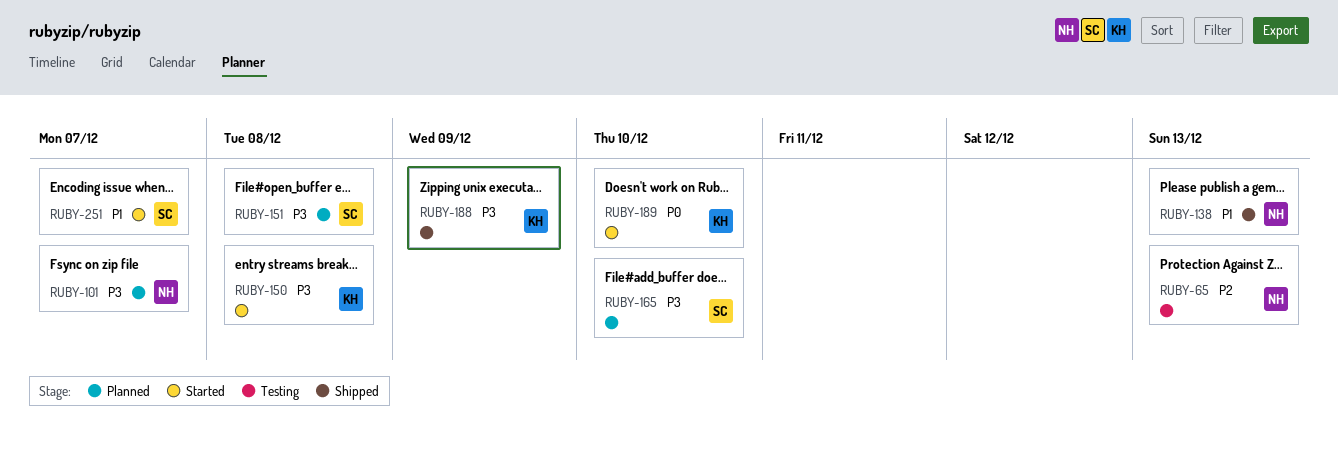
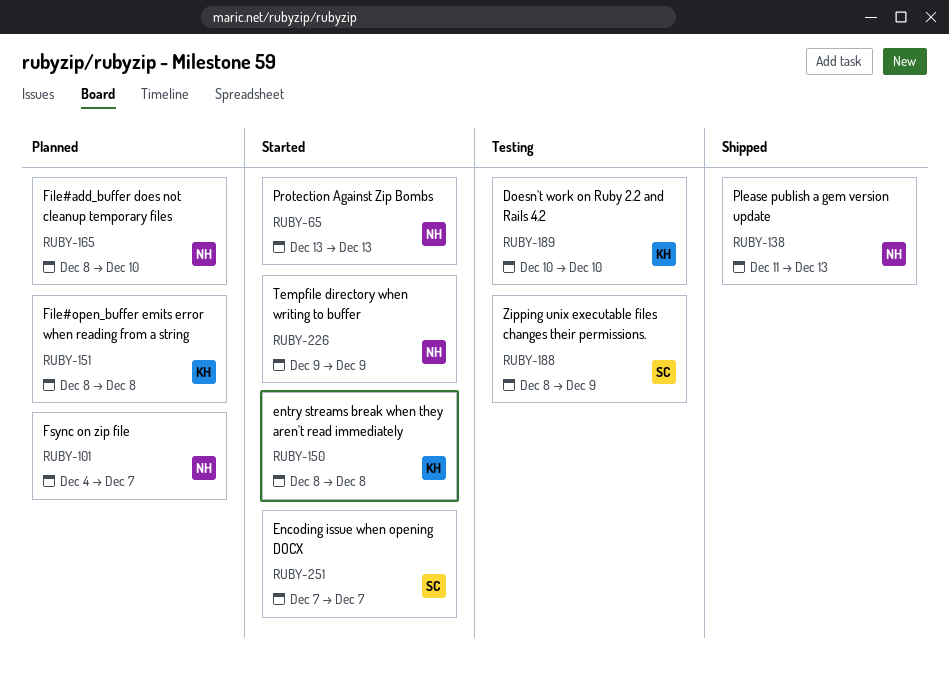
RUBY-65, status: Testing -> Started
RUBY-151, owner: SC -> KH
RUBY-165, owner: SC -> NH
RUBY-188, status: Shipped -> Testing
RUBY-188, owner: KH -> SC
RUBY-189, status: Started -> Testing
RUBY-226: none -> present

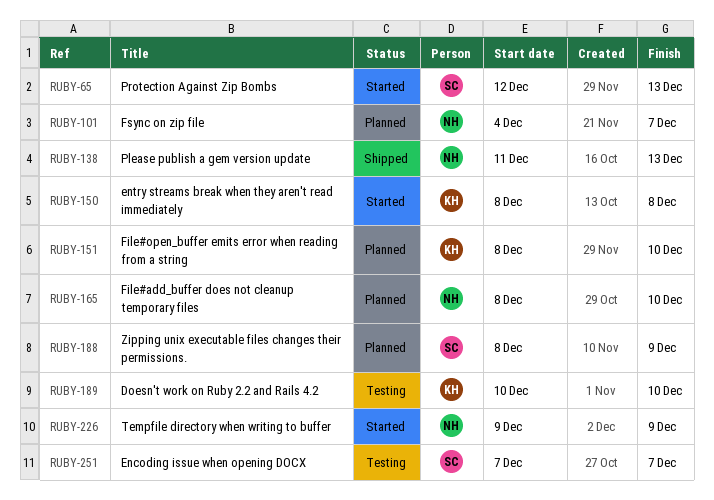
RUBY-65, owner: NH -> SC
RUBY-65, start: Dec 13 -> Dec 12
RUBY-151, due: Dec 8 -> Dec 10
RUBY-188, status: Testing -> Planned
RUBY-251, status: Started -> Testing

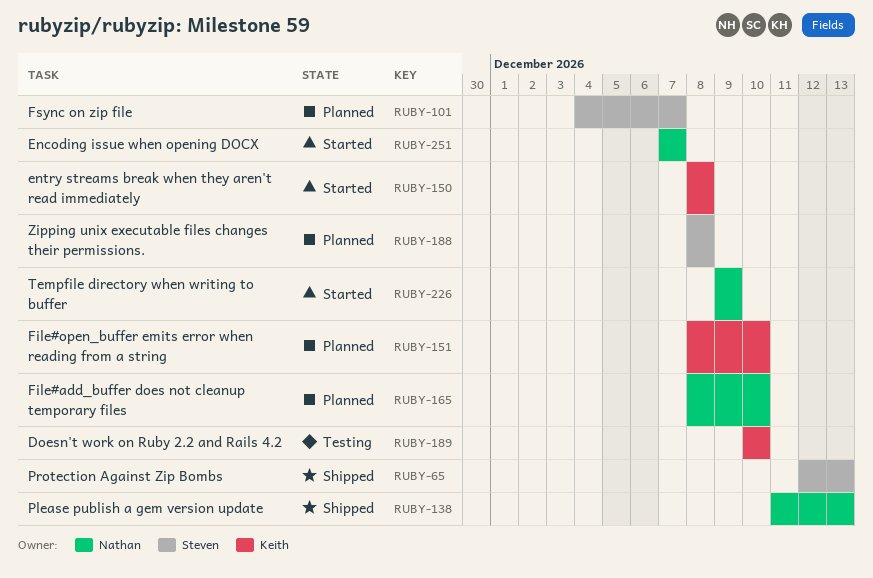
RUBY-65, status: Started -> Shipped
RUBY-101, owner: Nathan -> Steven
RUBY-188, due: Dec 9 -> Dec 8
RUBY-251, status: Testing -> Started
RUBY-251, owner: Steven -> Nathan

